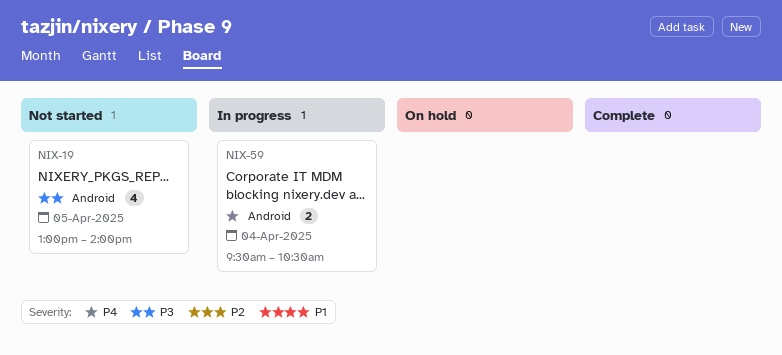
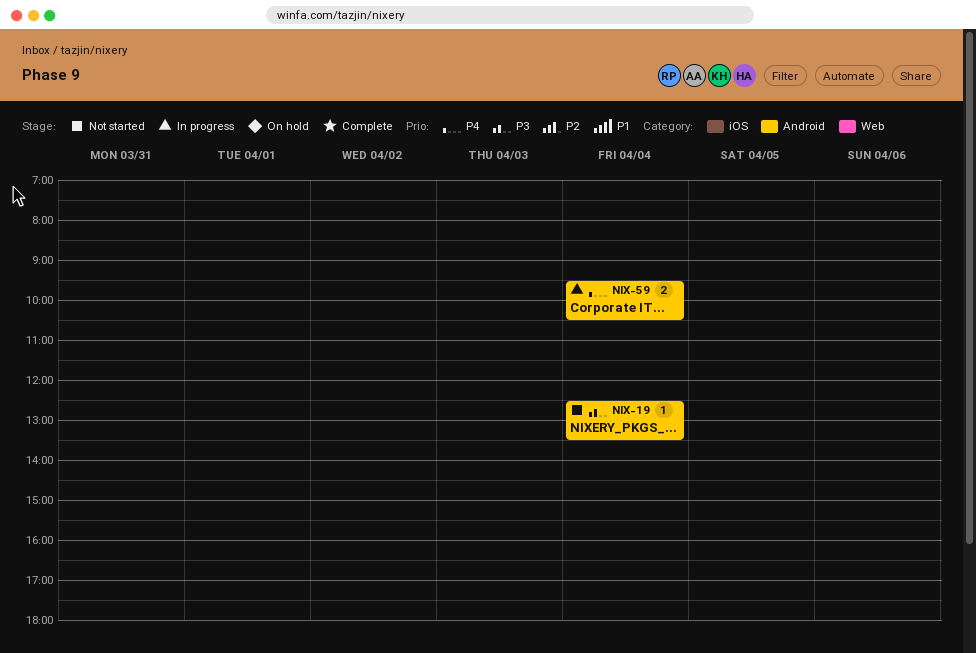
NIX-19, estimate: 4 -> 1
NIX-19, day: Apr 5 -> Apr 4
NIX-19, begins: 13:00 -> 12:30
NIX-19, ends: 14:00 -> 13:30

